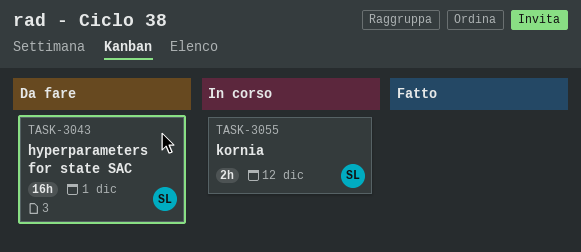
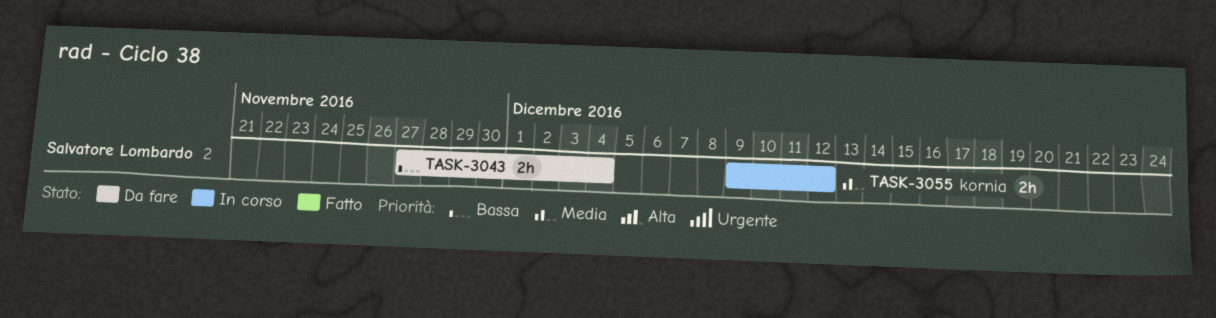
TASK-3043, estimate: 16h -> 2h
TASK-3043, due: Dec 1 -> Dec 4

